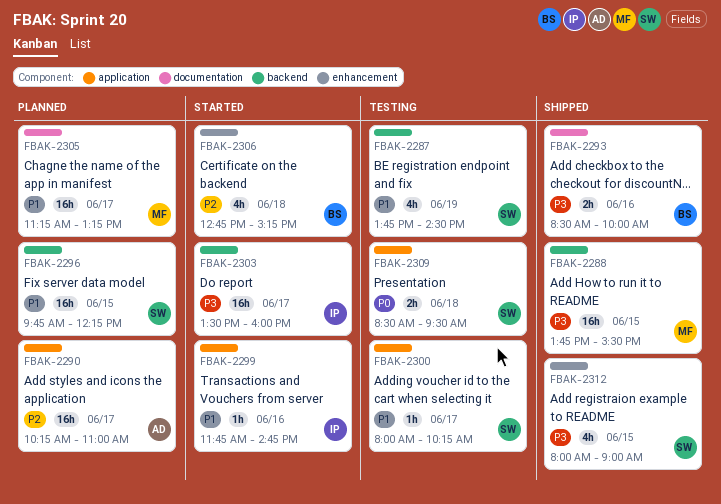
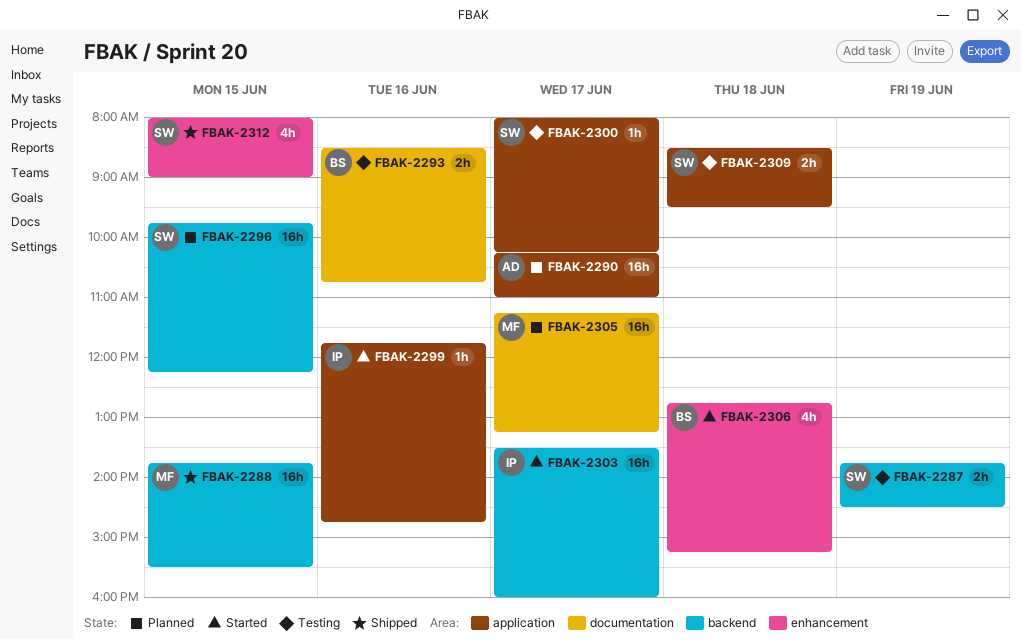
FBAK-2287, estimate: 4h -> 2h
FBAK-2293, status: Shipped -> Testing
FBAK-2293, ends: 10:00 -> 10:45

